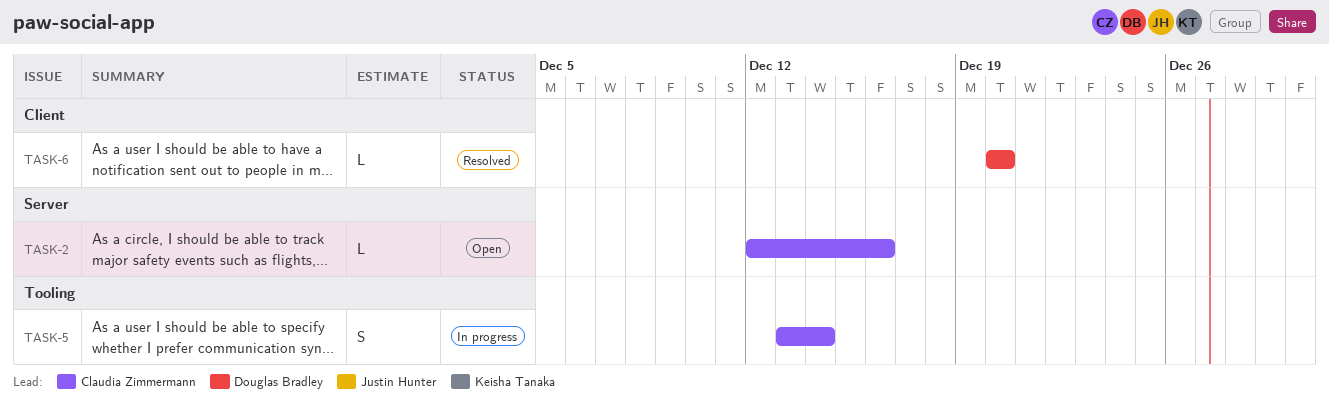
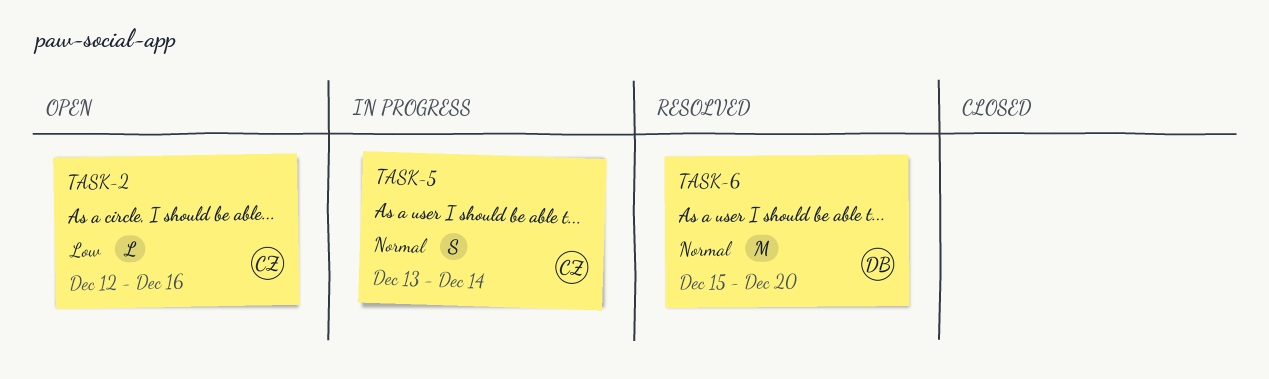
TASK-6, estimate: L -> M
TASK-6, start: Dec 20 -> Dec 15

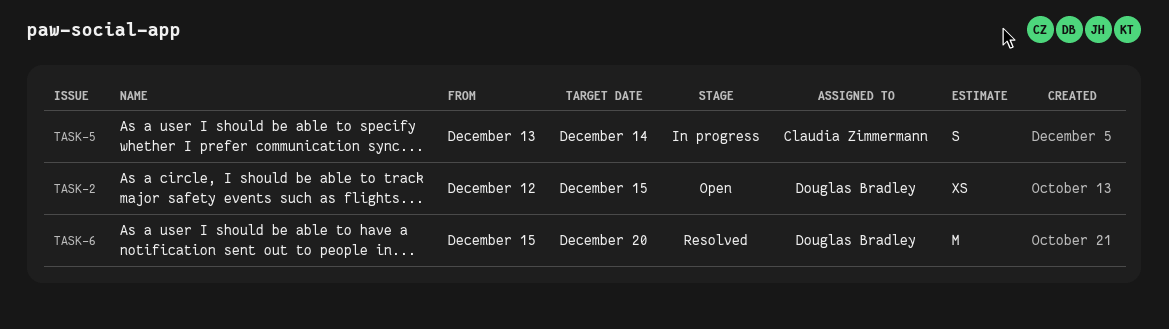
TASK-2, owner: Claudia Zimmermann -> Douglas Bradley
TASK-2, estimate: L -> XS
TASK-2, due: Dec 16 -> Dec 15

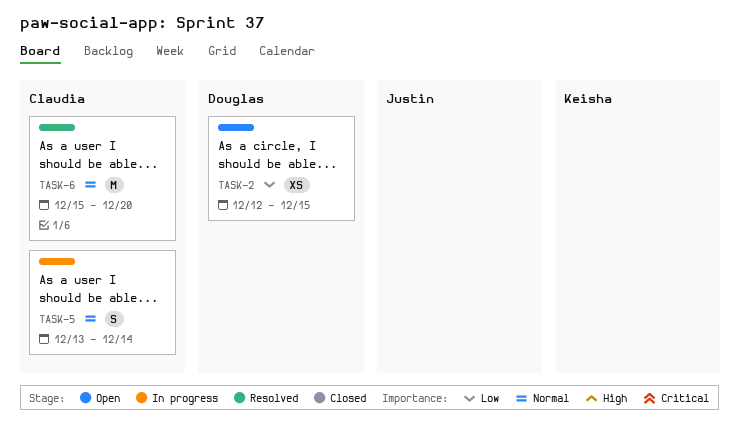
TASK-6, owner: Douglas Bradley -> Claudia Zimmermann

